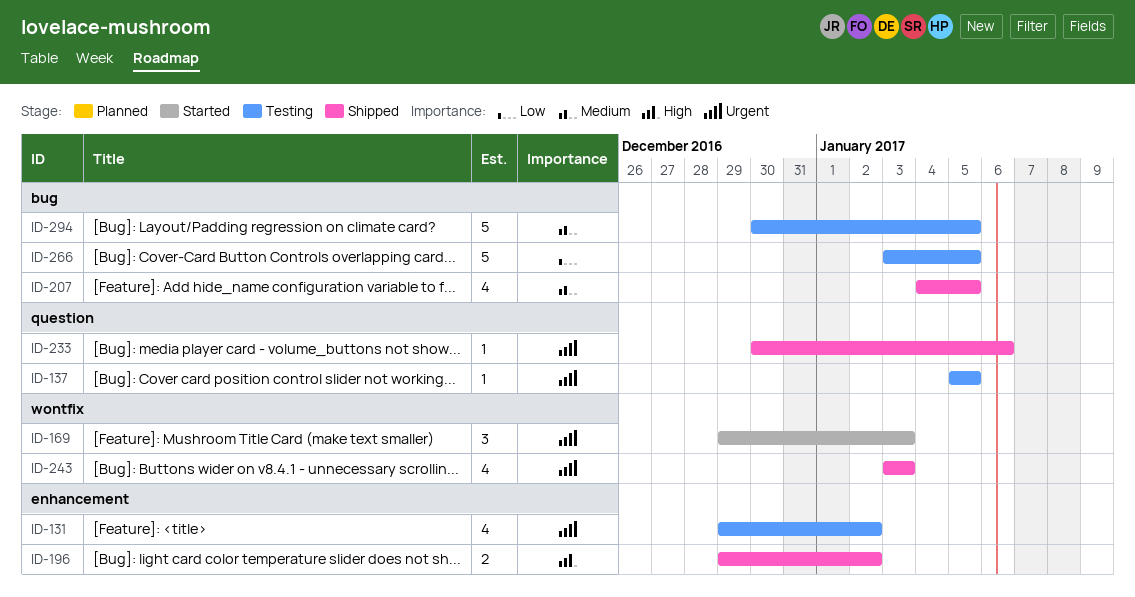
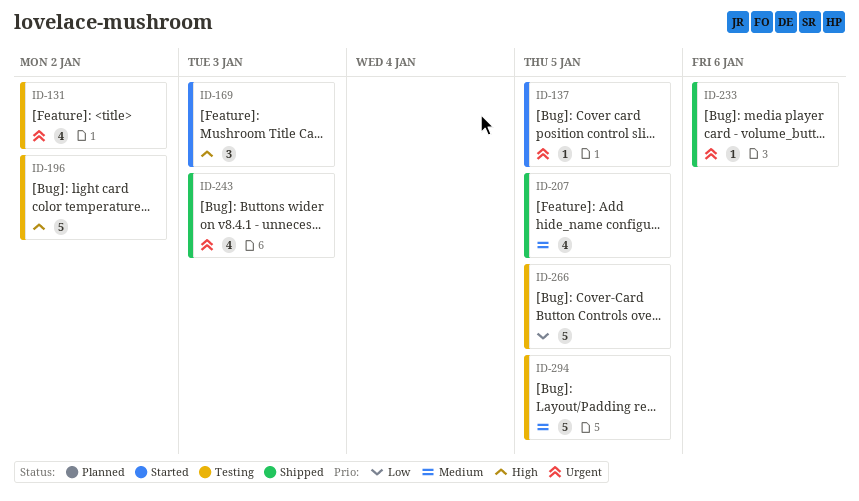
ID-137, status: Testing -> Started
ID-169, priority: Urgent -> High
ID-196, status: Shipped -> Testing
ID-196, estimate: 2 -> 5

